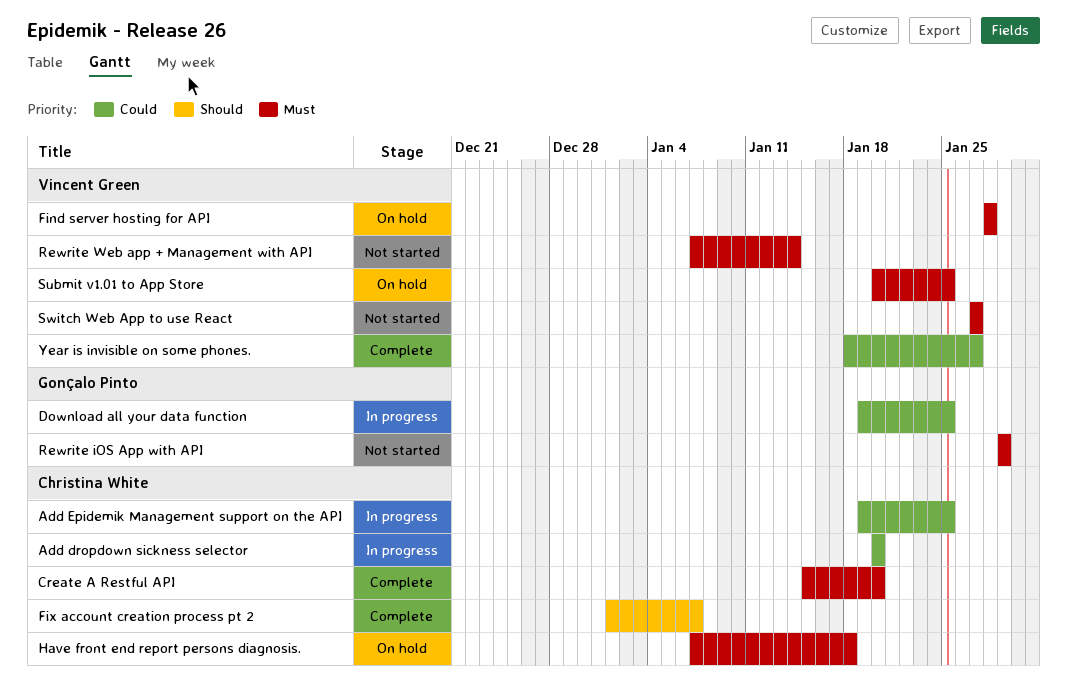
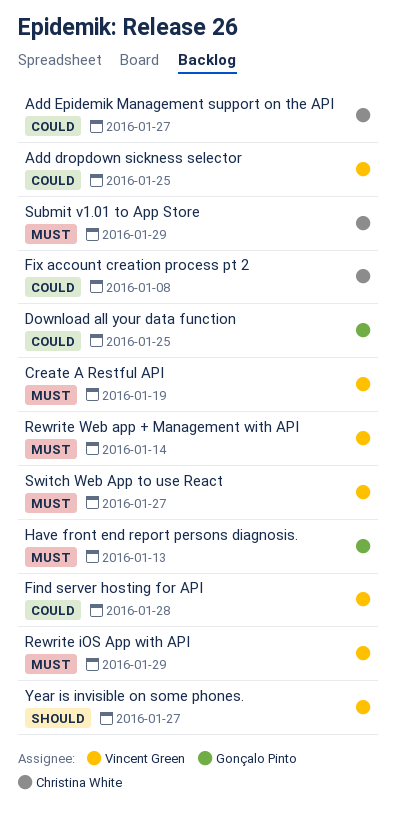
Add dropdown sickness selector, owner: Christina White -> Vincent Green
Add dropdown sickness selector, due: Jan 20 -> Jan 25
Add Epidemik Management support on the API, due: Jan 25 -> Jan 27
Create A Restful API, owner: Christina White -> Vincent Green
Create A Restful API, due: Jan 20 -> Jan 19
Find server hosting for API, priority: Must -> Could
Fix account creation process pt 2, priority: Should -> Could
Fix account creation process pt 2, due: Jan 7 -> Jan 8
Have front end report persons diagnosis., owner: Christina White -> Gonçalo Pinto
Have front end report persons diagnosis., due: Jan 18 -> Jan 13
Rewrite iOS App with API, owner: Gonçalo Pinto -> Vincent Green
Submit v1.01 to App Store, owner: Vincent Green -> Christina White
Submit v1.01 to App Store, due: Jan 25 -> Jan 29
Year is invisible on some phones., priority: Could -> Should

